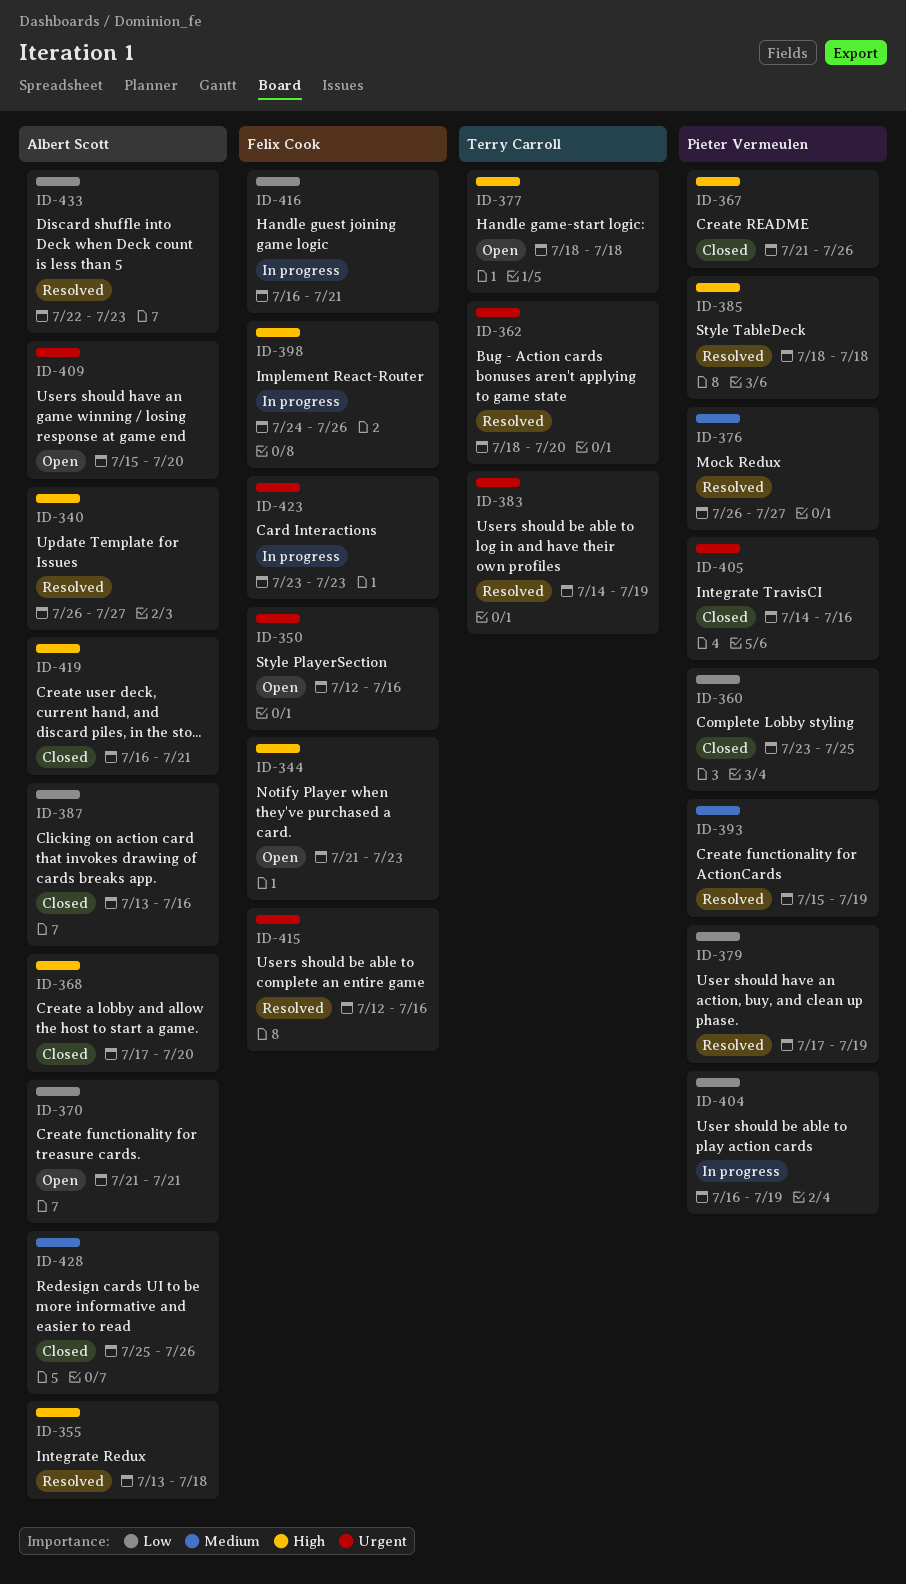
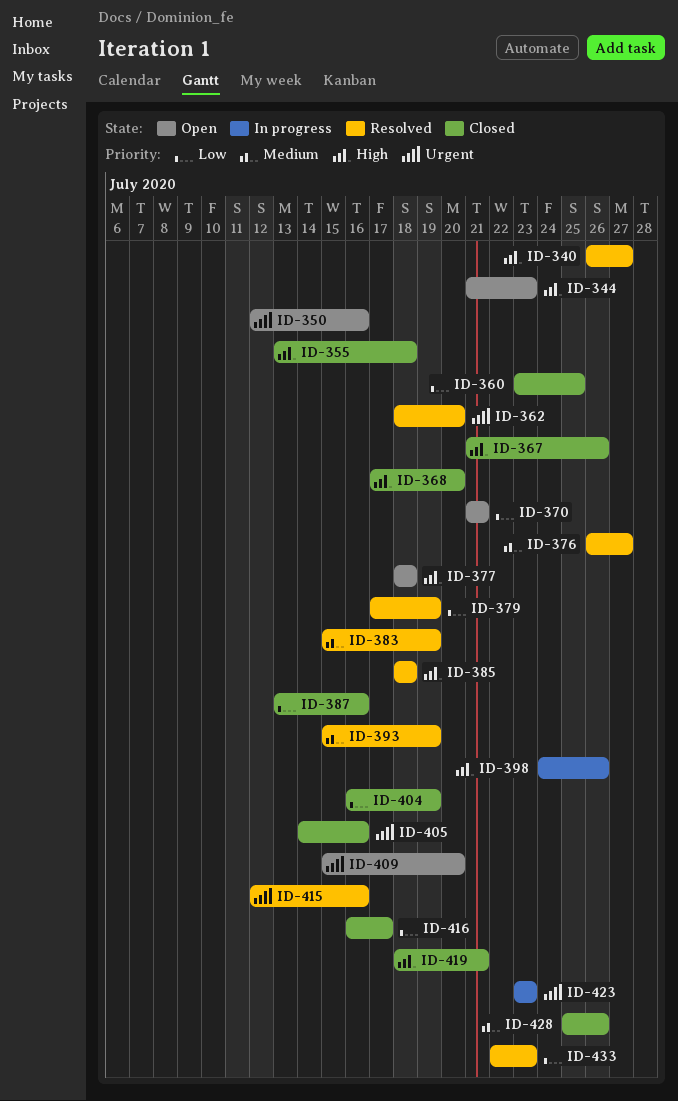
ID-355, status: Resolved -> Closed
ID-383, priority: Urgent -> Medium
ID-383, start: Jul 14 -> Jul 15
ID-404, status: In progress -> Closed
ID-416, status: In progress -> Closed
ID-416, due: Jul 21 -> Jul 17
ID-419, start: Jul 16 -> Jul 18

